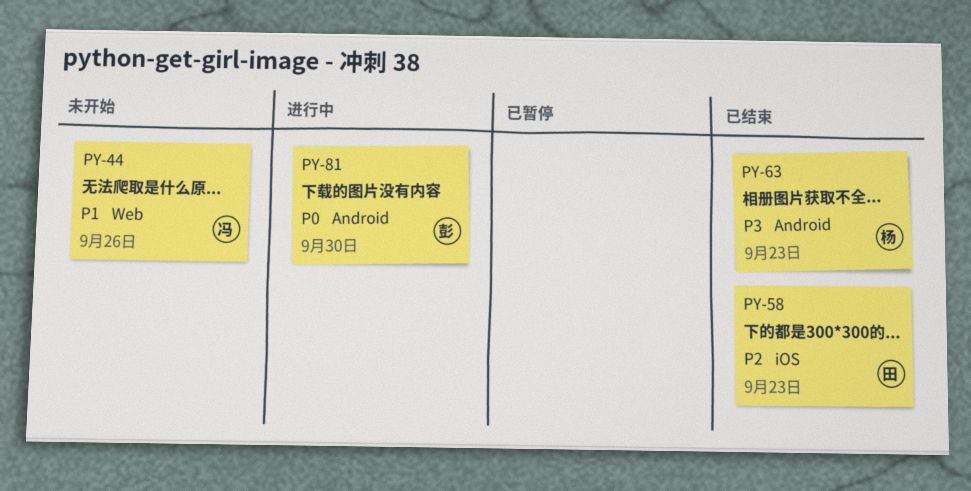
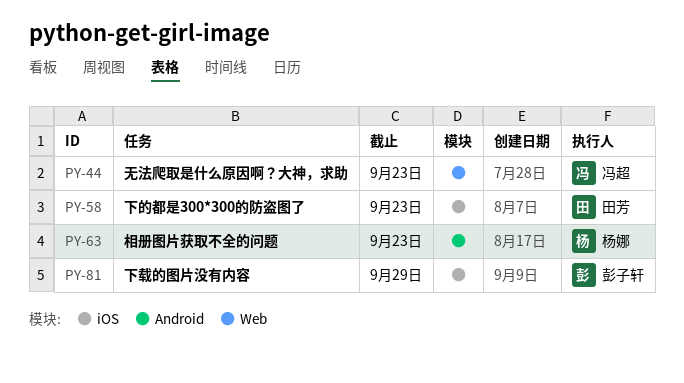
PY-44, due: Sep 26 -> Sep 23
PY-81, label: Android -> iOS
PY-81, due: Sep 30 -> Sep 29

